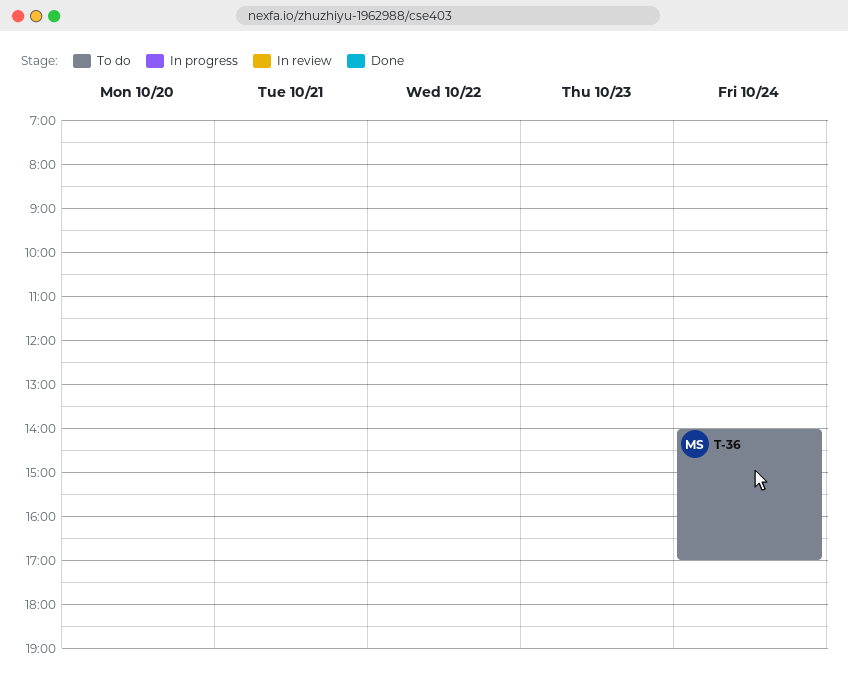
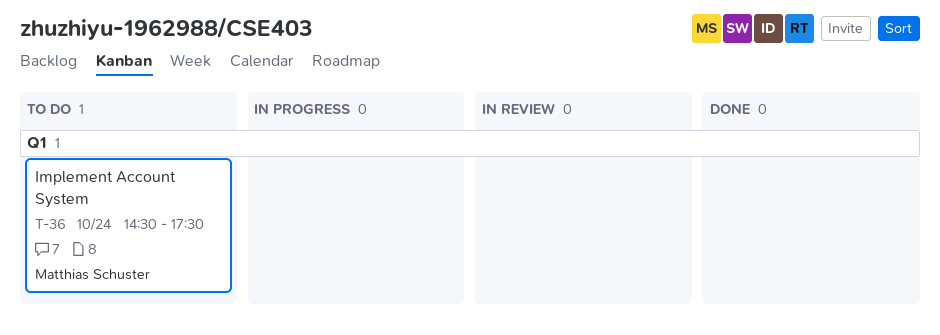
T-36, begins: 14:00 -> 14:30
T-36, ends: 17:00 -> 17:30

